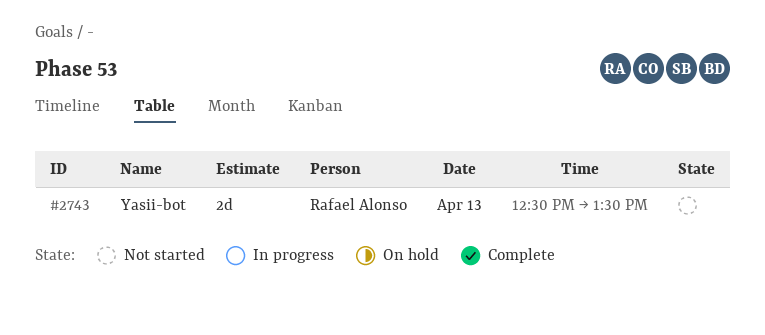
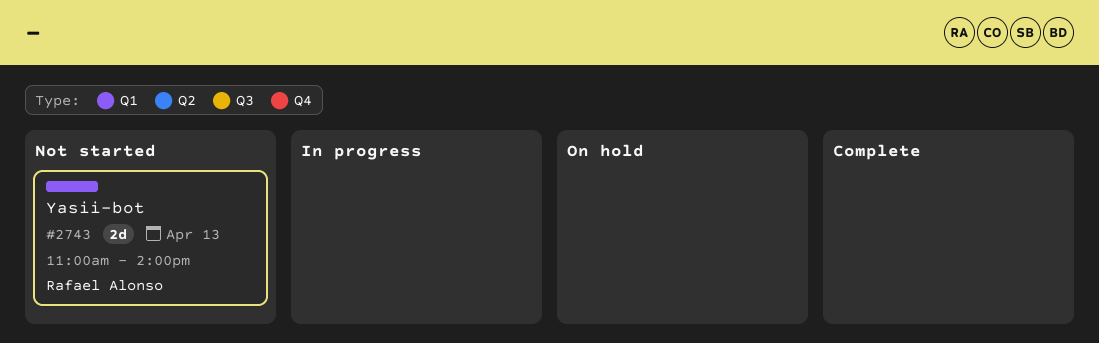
#2743, begins: 12:30 -> 11:00
#2743, ends: 13:30 -> 14:00

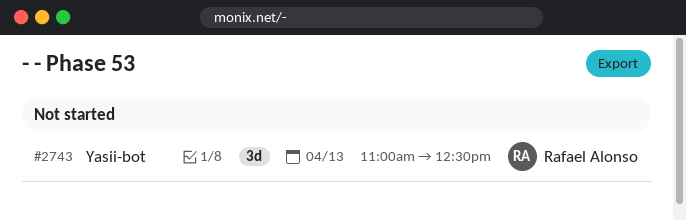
#2743, estimate: 2d -> 3d
#2743, ends: 14:00 -> 12:30

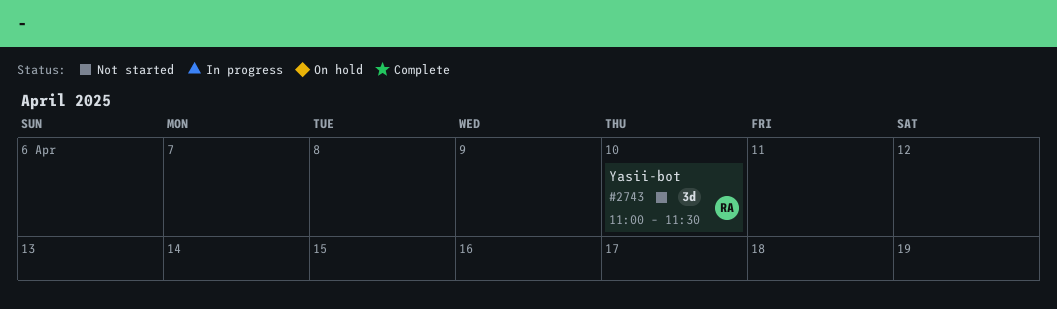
#2743, day: Apr 13 -> Apr 10
#2743, ends: 12:30 -> 11:30

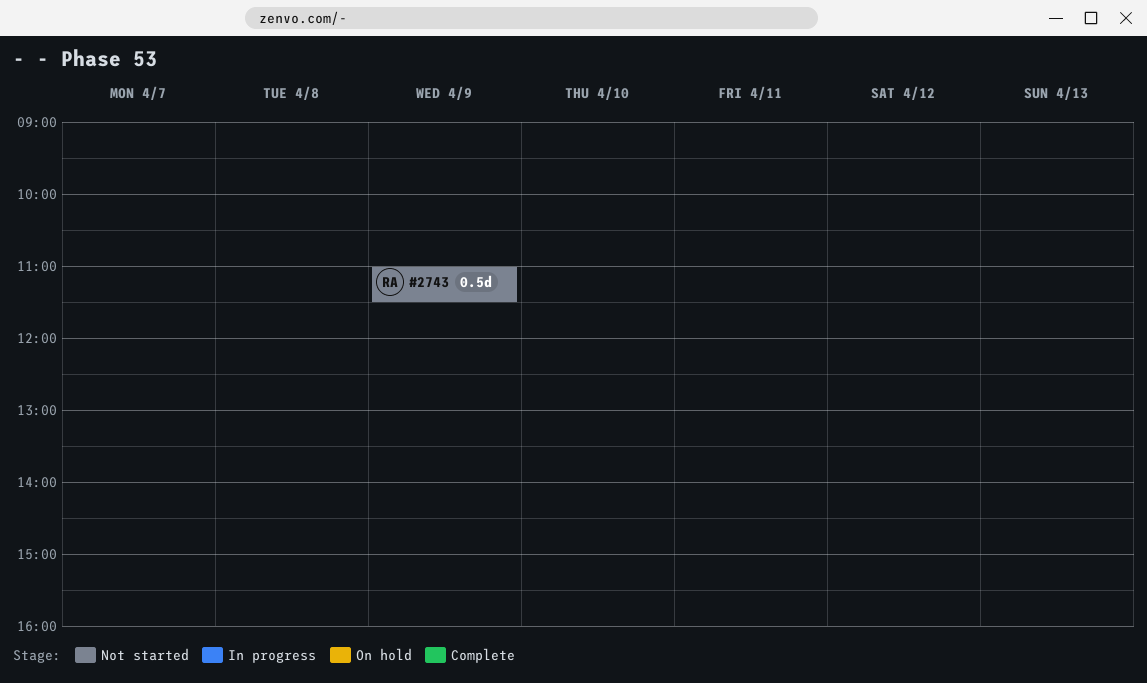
#2743, estimate: 3d -> 0.5d
#2743, day: Apr 10 -> Apr 9

